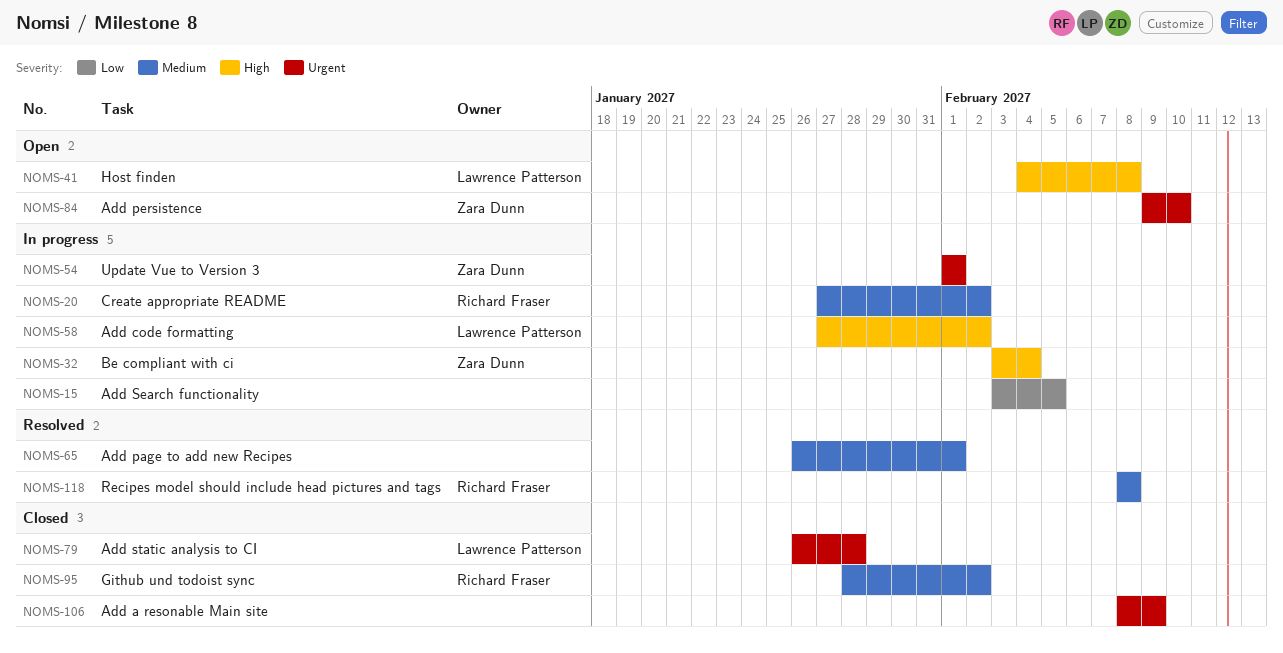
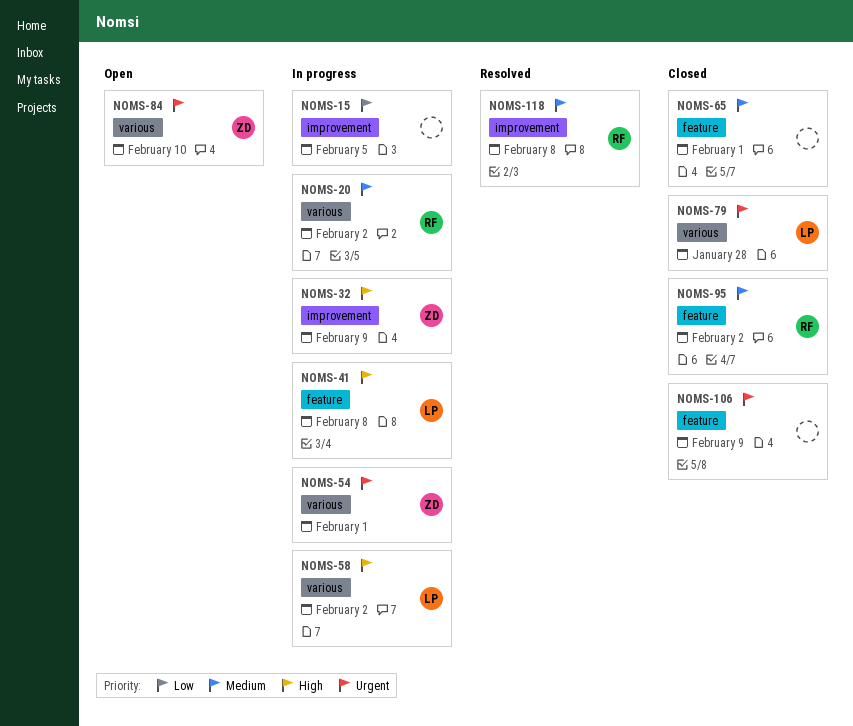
NOMS-32, due: Feb 4 -> Feb 9
NOMS-41, status: Open -> In progress
NOMS-65, status: Resolved -> Closed

